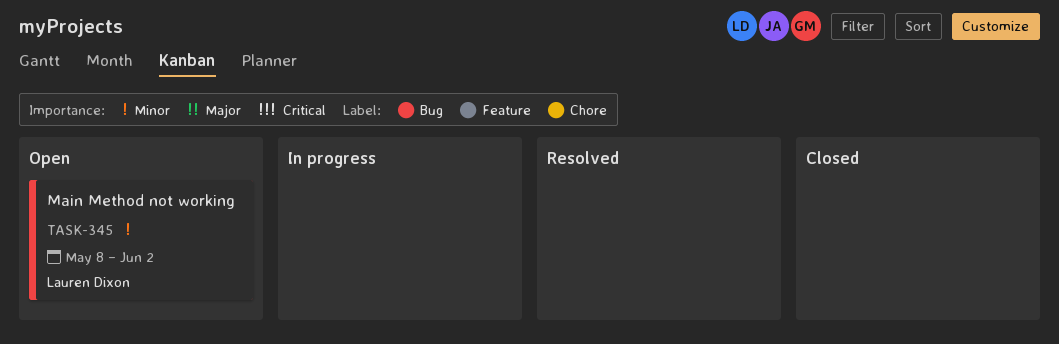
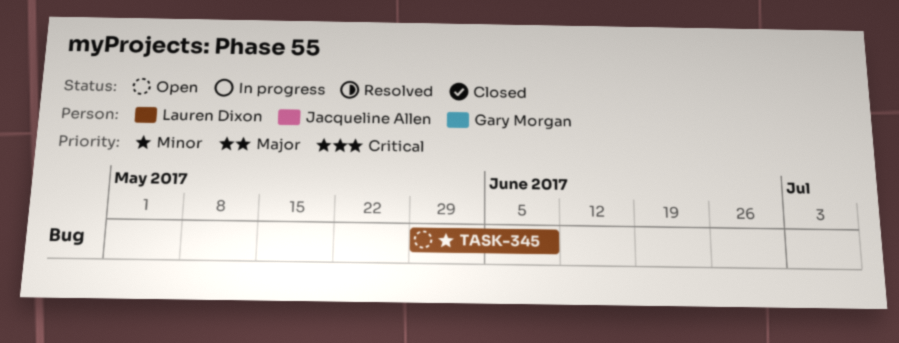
TASK-345, start: May 8 -> May 29
TASK-345, due: Jun 2 -> Jun 9

